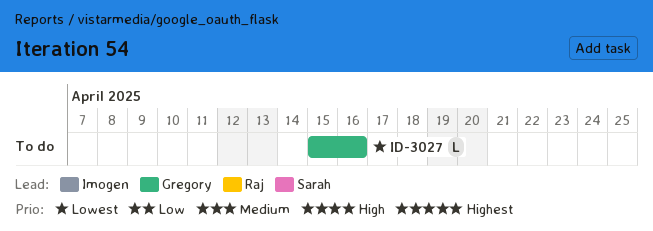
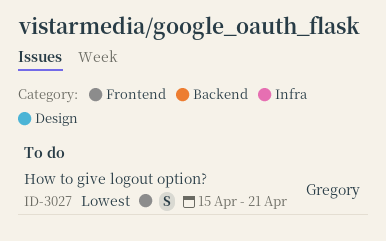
ID-3027, estimate: L -> S
ID-3027, due: Apr 16 -> Apr 21

